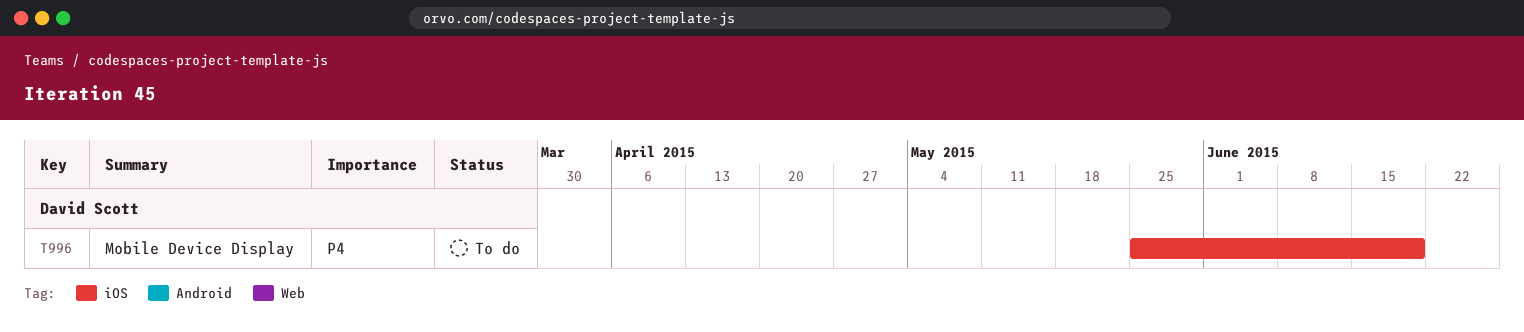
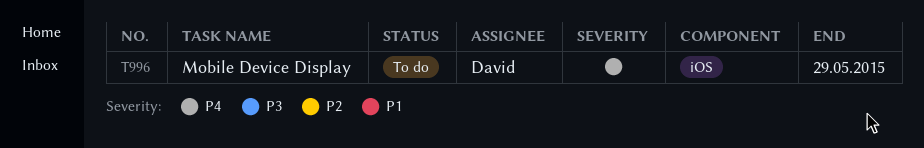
T996, due: Jun 19 -> May 29

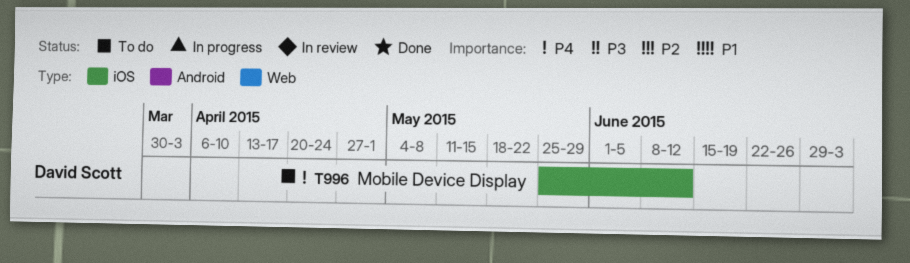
T996, due: May 29 -> Jun 12

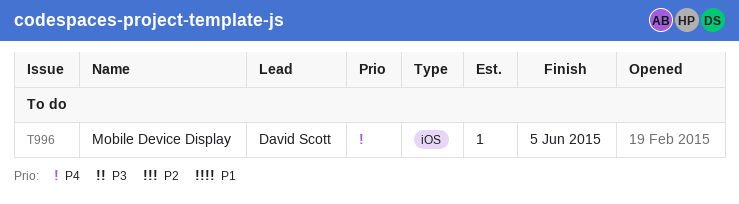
T996, due: Jun 12 -> Jun 5

